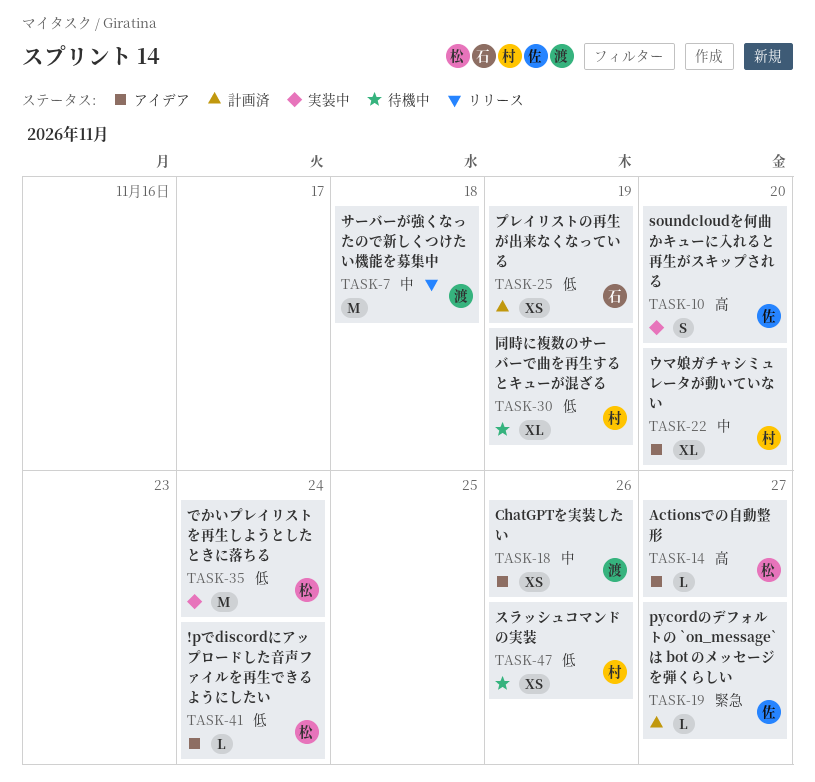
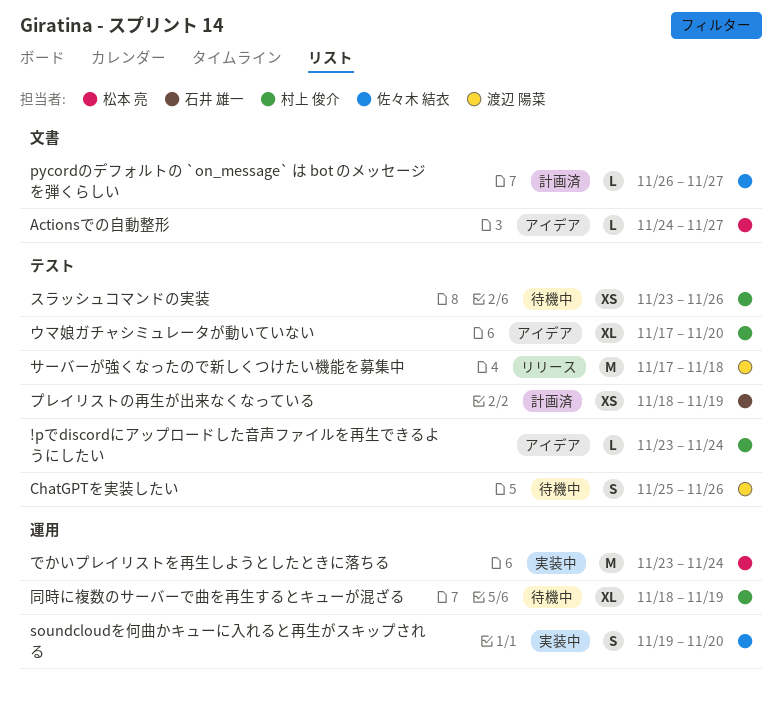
!pでdiscordにアップロードした音声ファイルを再生できるようにしたい, owner: 松本 亮 -> 村上 俊介
ChatGPTを実装したい, status: アイデア -> 待機中
ChatGPTを実装したい, estimate: XS -> S

